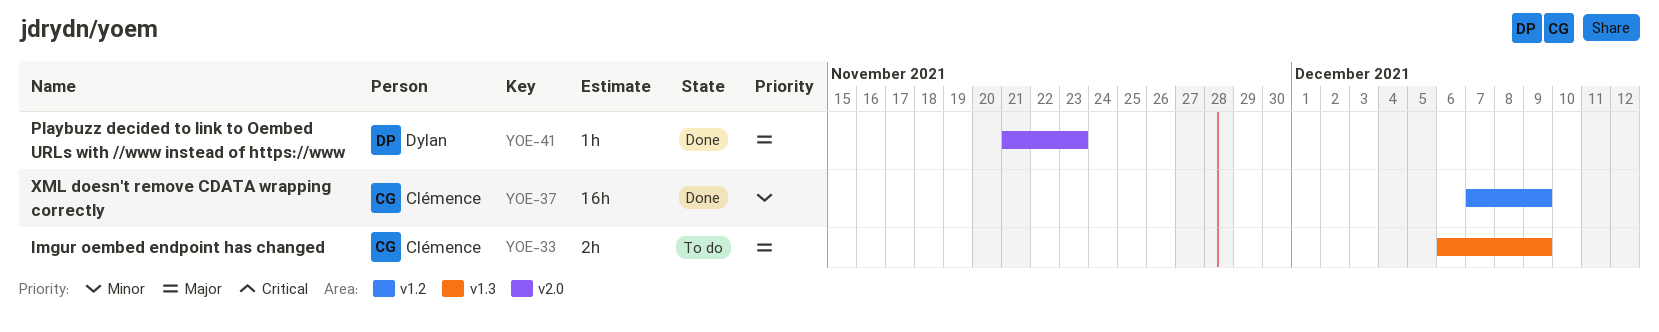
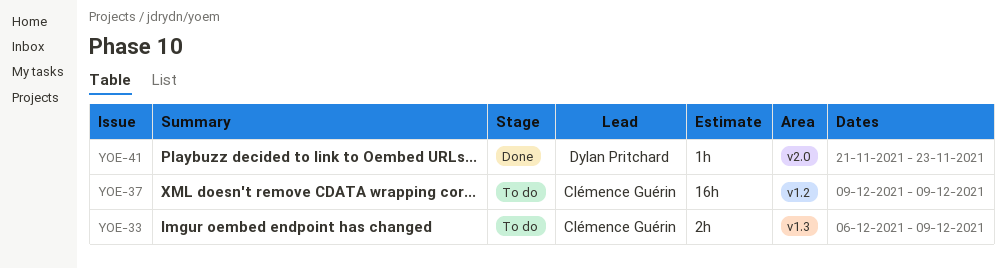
YOE-37, status: Done -> To do
YOE-37, start: Dec 7 -> Dec 9

